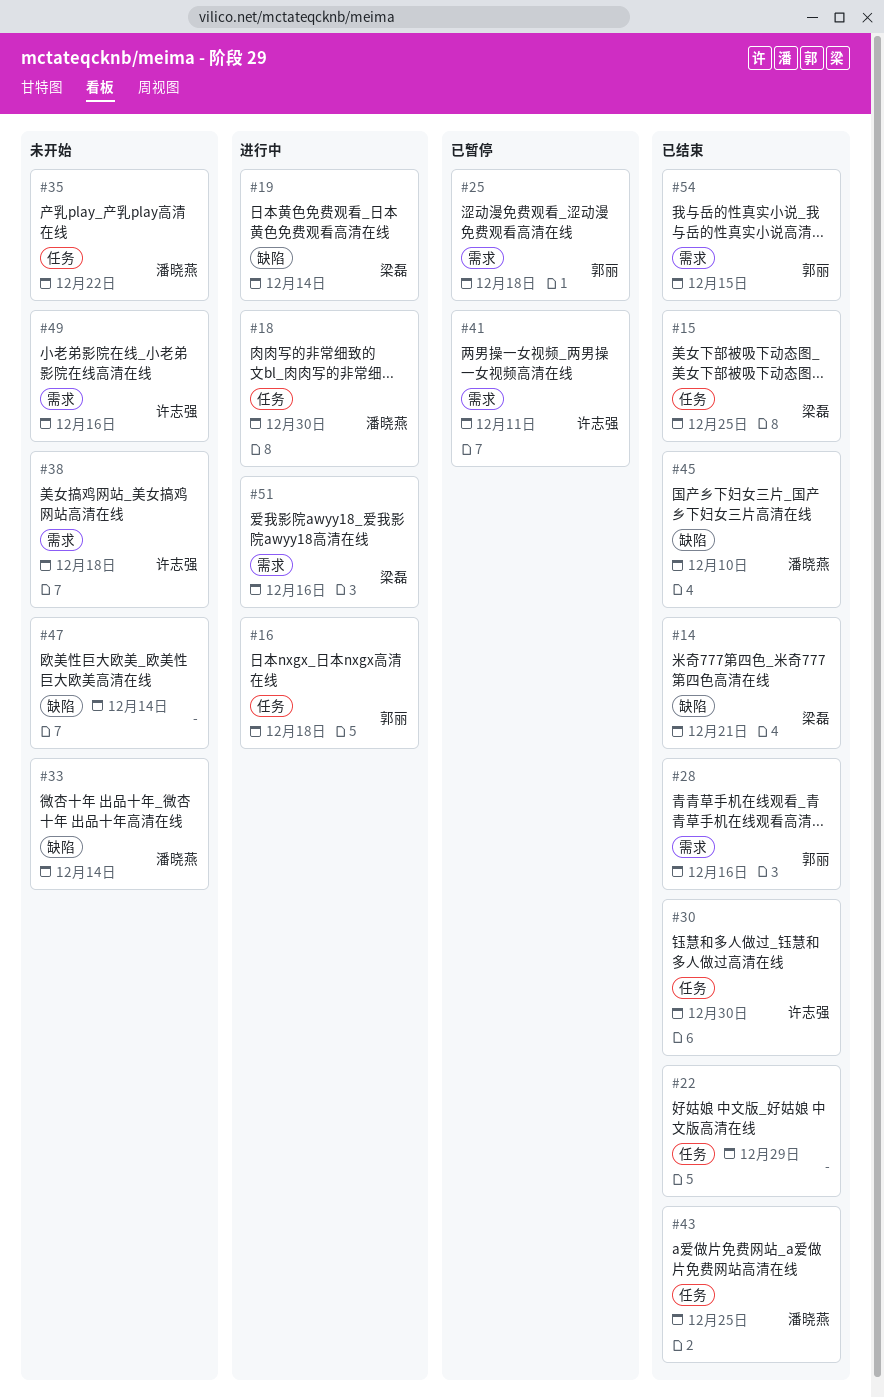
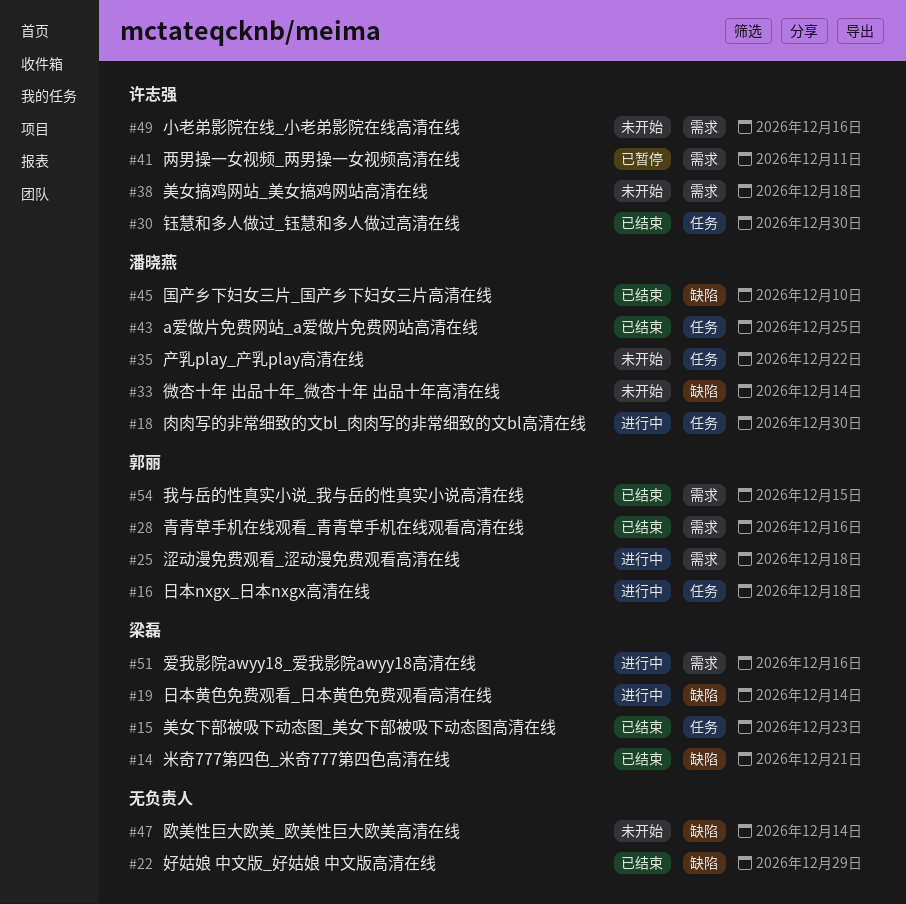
#15, due: Dec 25 -> Dec 23
#22, label: 任务 -> 缺陷
#25, status: 已暂停 -> 进行中

